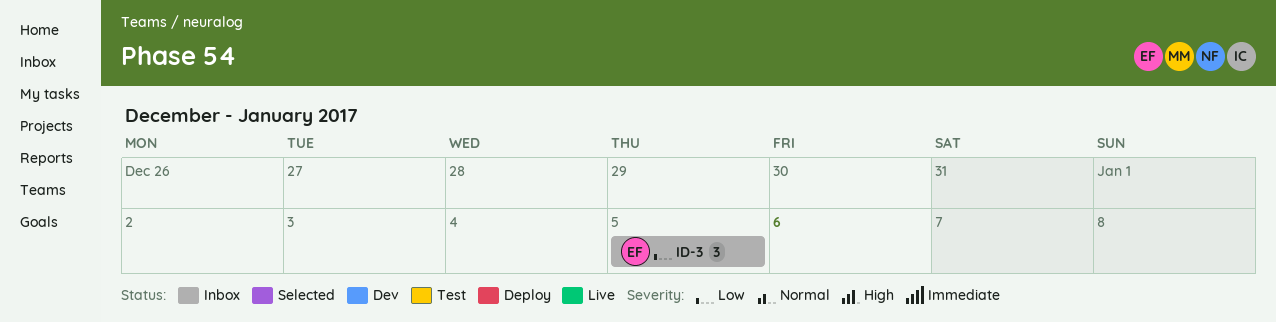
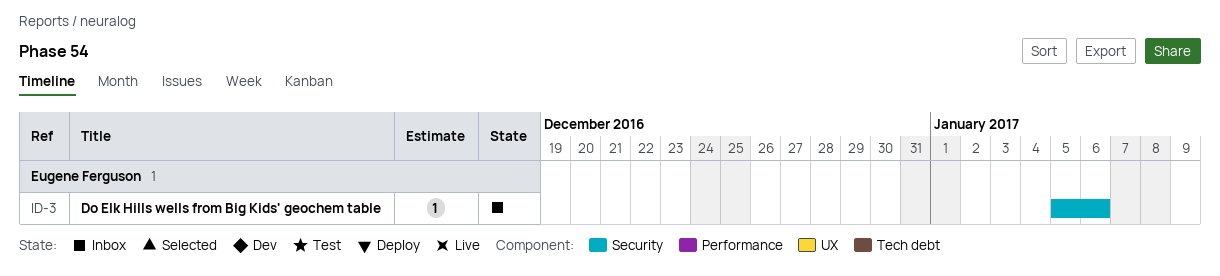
ID-3, estimate: 3 -> 1
ID-3, due: Jan 5 -> Jan 6

